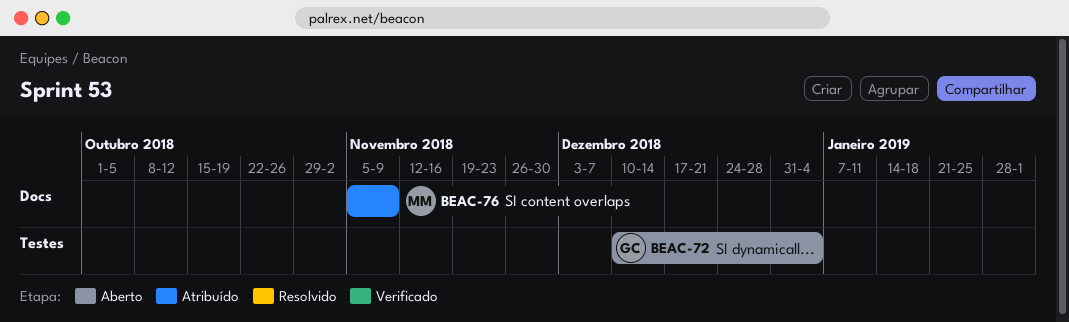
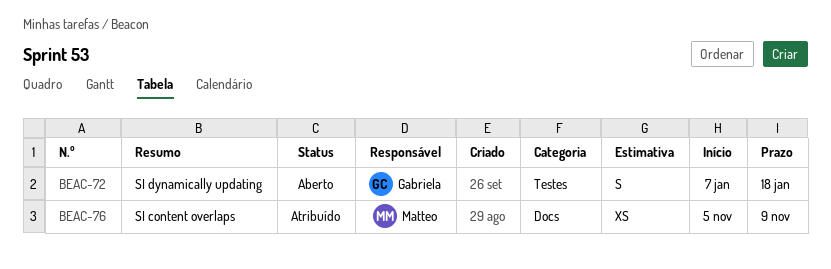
BEAC-72, start: Dec 10 -> Jan 7
BEAC-72, due: Jan 4 -> Jan 18

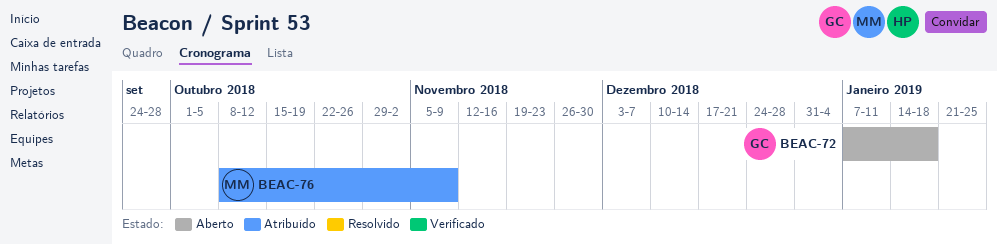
BEAC-76, start: Nov 5 -> Oct 8

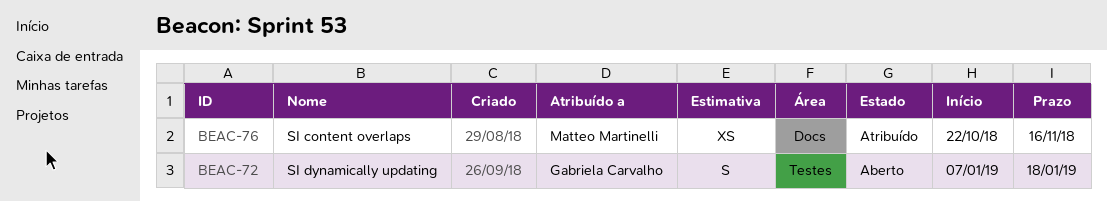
BEAC-76, start: Oct 8 -> Oct 22
BEAC-76, due: Nov 9 -> Nov 16

